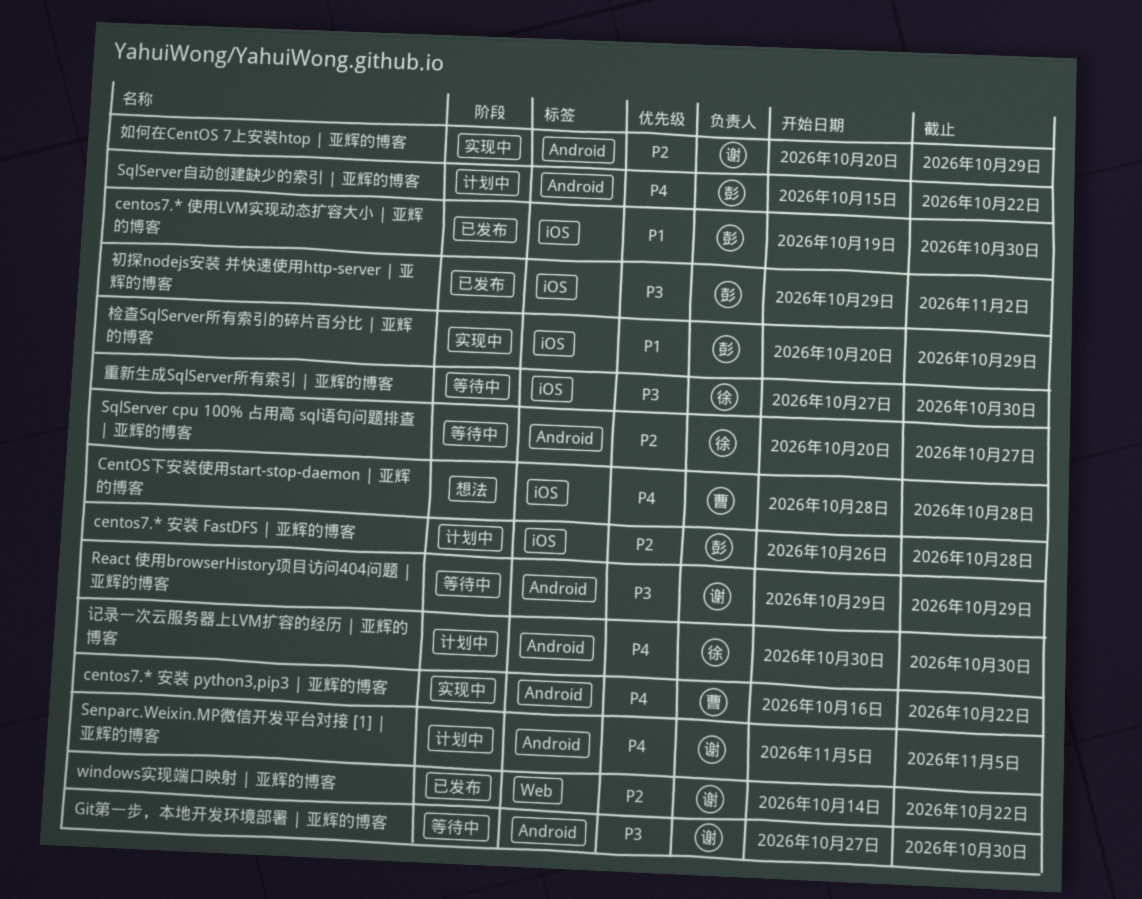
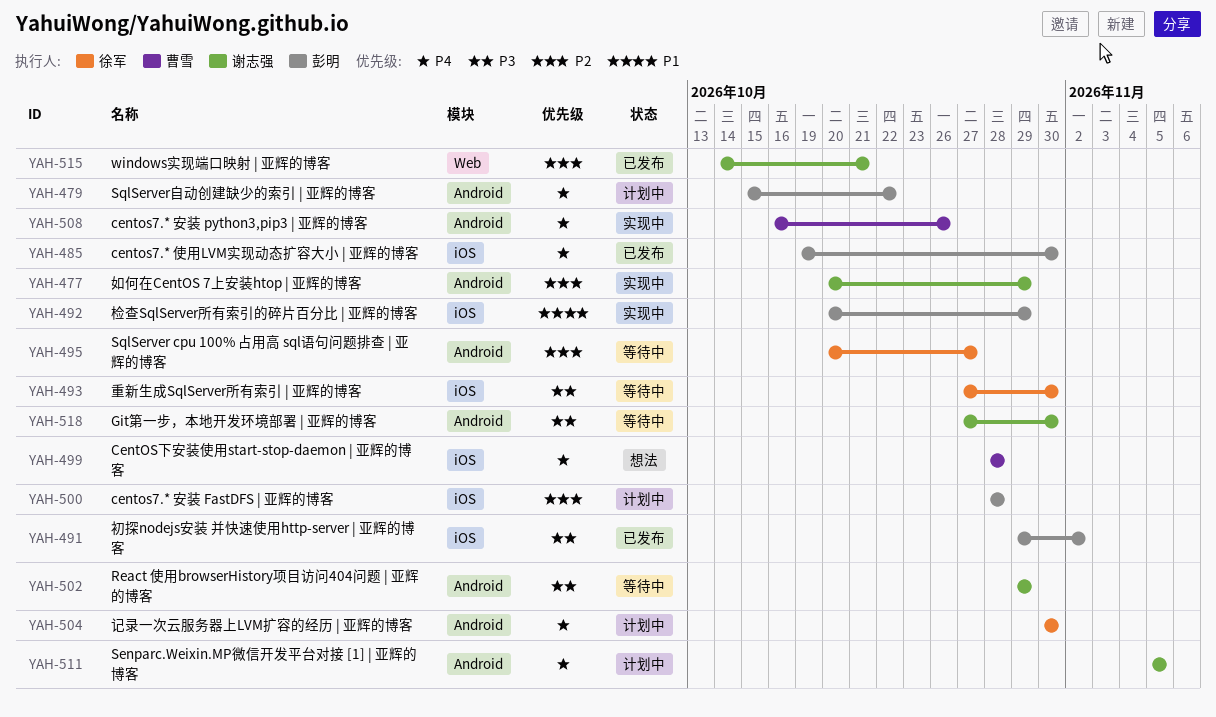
centos7.* 使用LVM实现动态扩容大小 | 亚辉的博客, priority: P1 -> P4
centos7.* 安装 FastDFS | 亚辉的博客, start: Oct 26 -> Oct 28
centos7.* 安装 python3,pip3 | 亚辉的博客, due: Oct 22 -> Oct 26
windows实现端口映射 | 亚辉的博客, due: Oct 22 -> Oct 21

